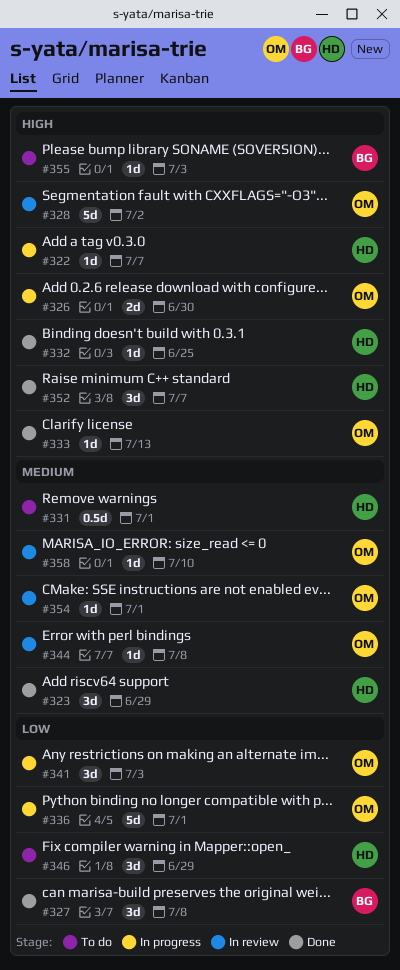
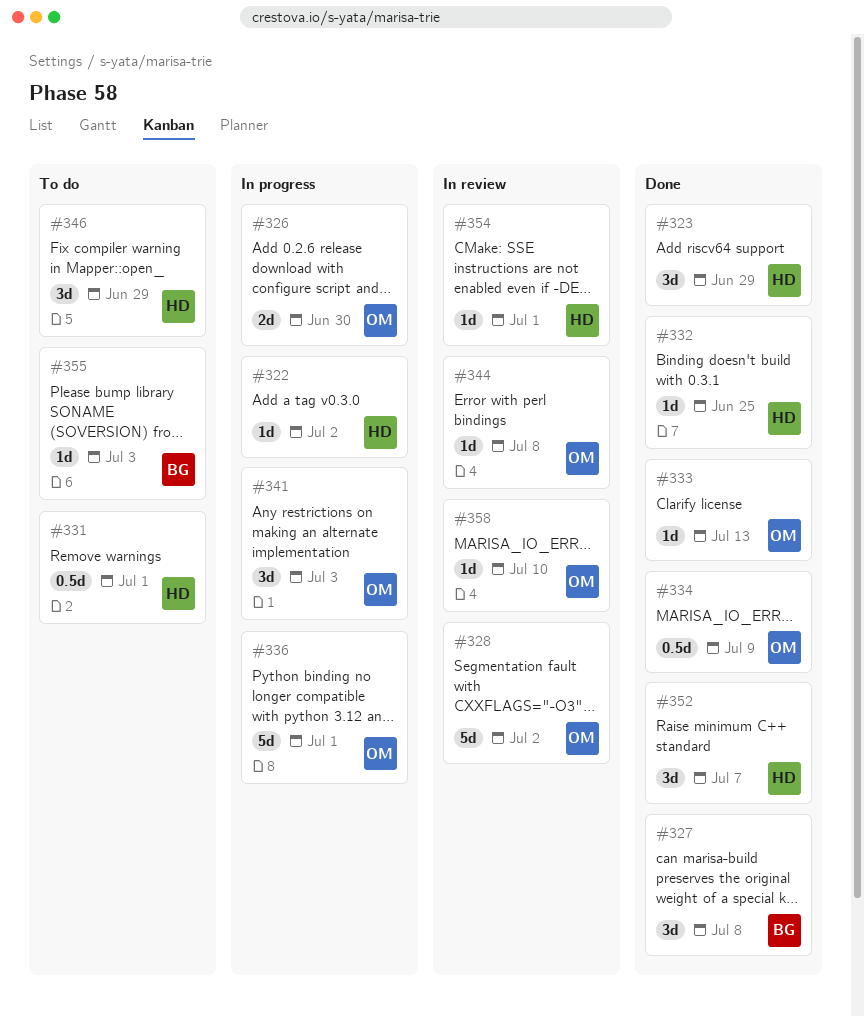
#322, due: Jul 7 -> Jul 2
#334: none -> present
#354, owner: OM -> HD

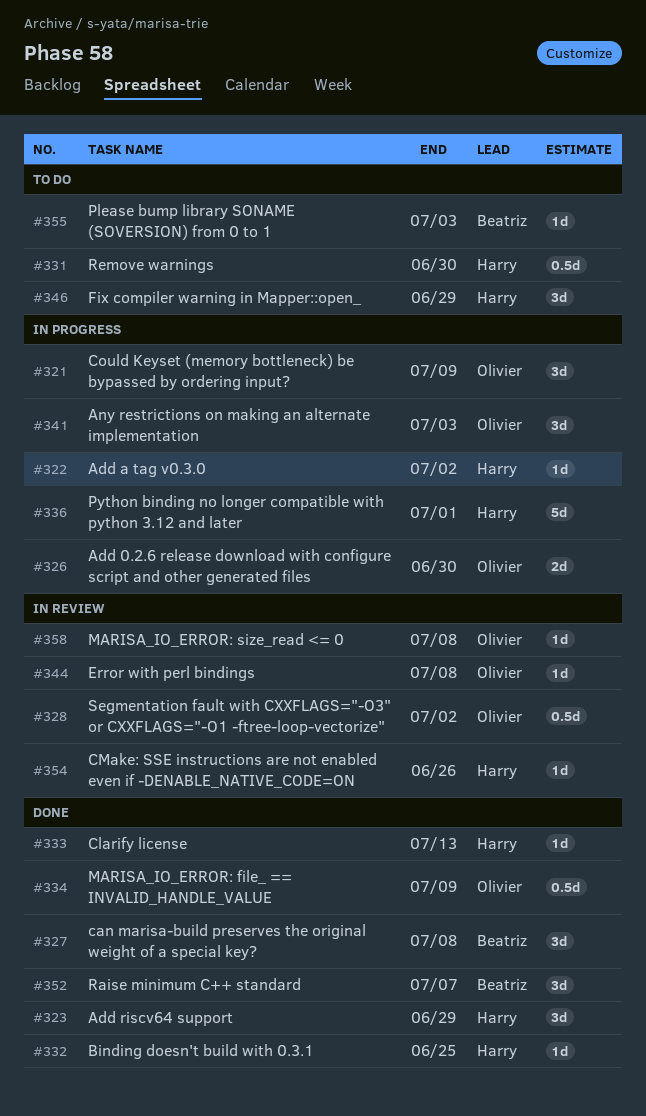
#321: none -> present
#328, estimate: 5d -> 0.5d
#331, due: Jul 1 -> Jun 30
#333, owner: Olivier -> Harry
#336, owner: Olivier -> Harry
#352, owner: Harry -> Beatriz
#354, due: Jul 1 -> Jun 26
#358, due: Jul 10 -> Jul 8

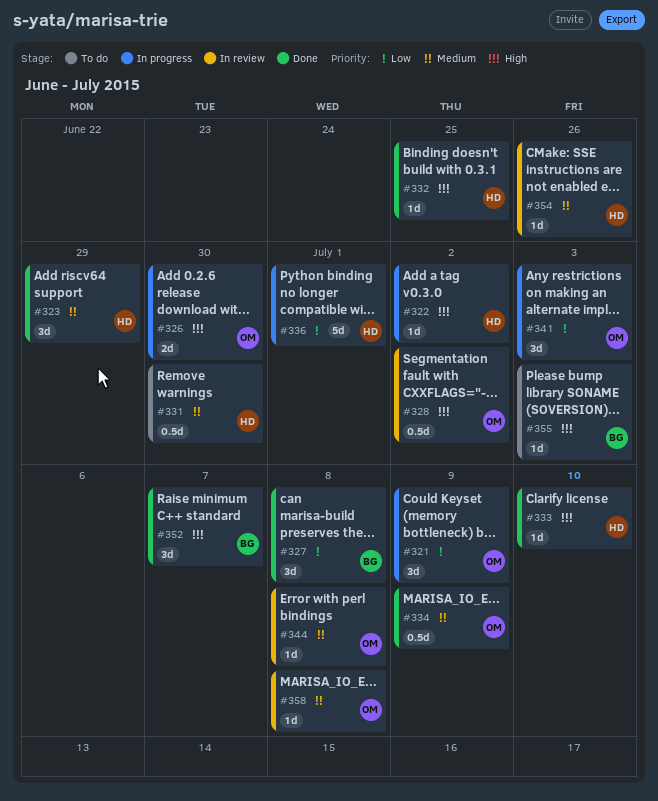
#333, due: Jul 13 -> Jul 10
#346: present -> none

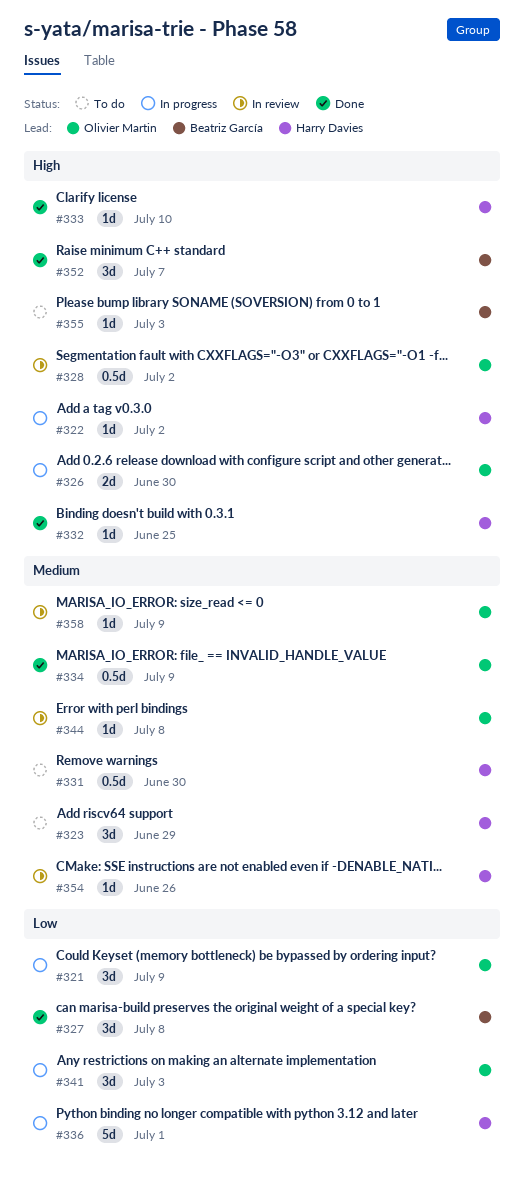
#323, status: Done -> To do
#358, due: Jul 8 -> Jul 9

